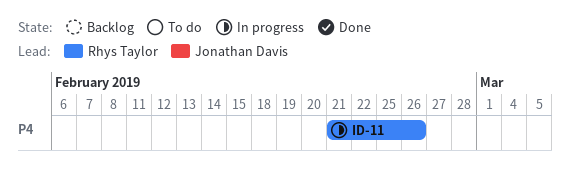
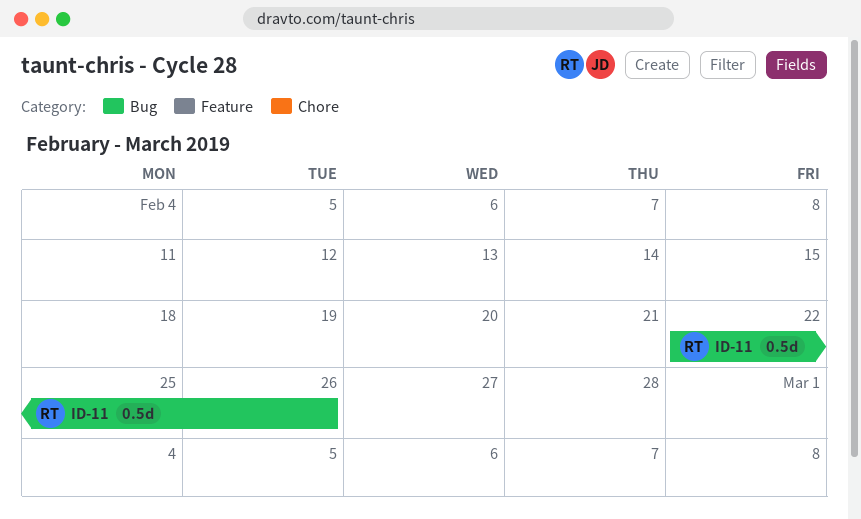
ID-11, start: Feb 21 -> Feb 22

